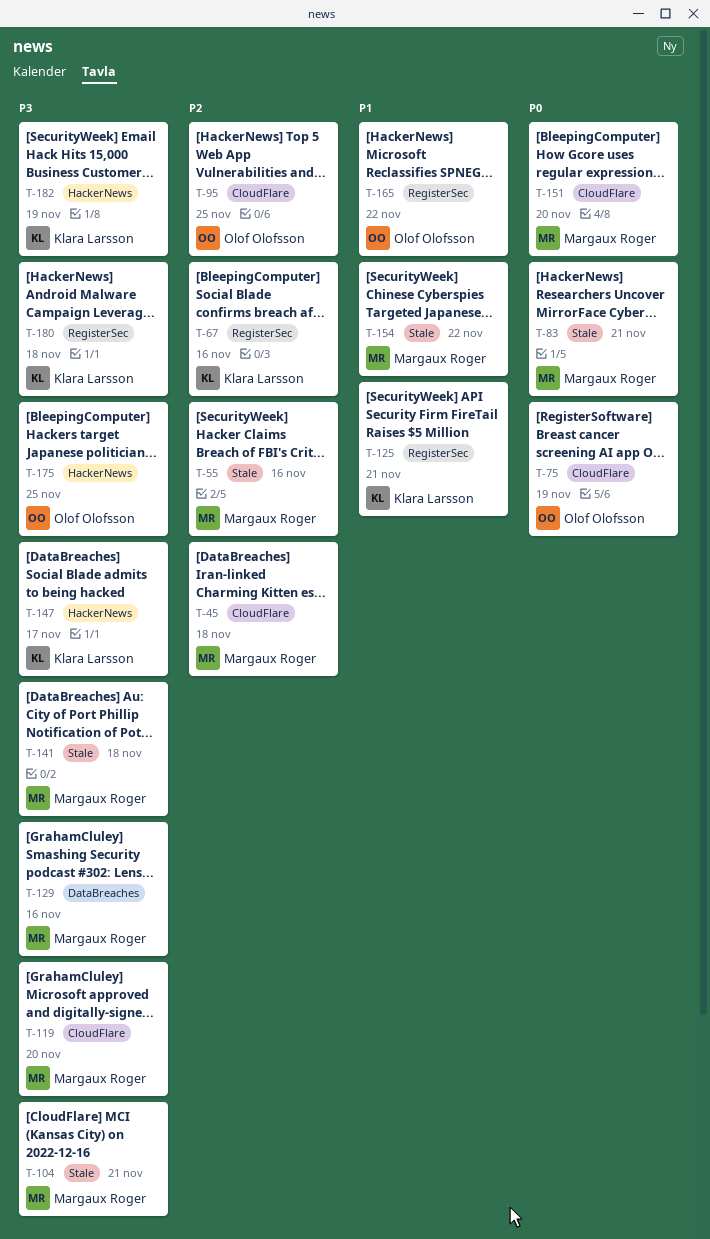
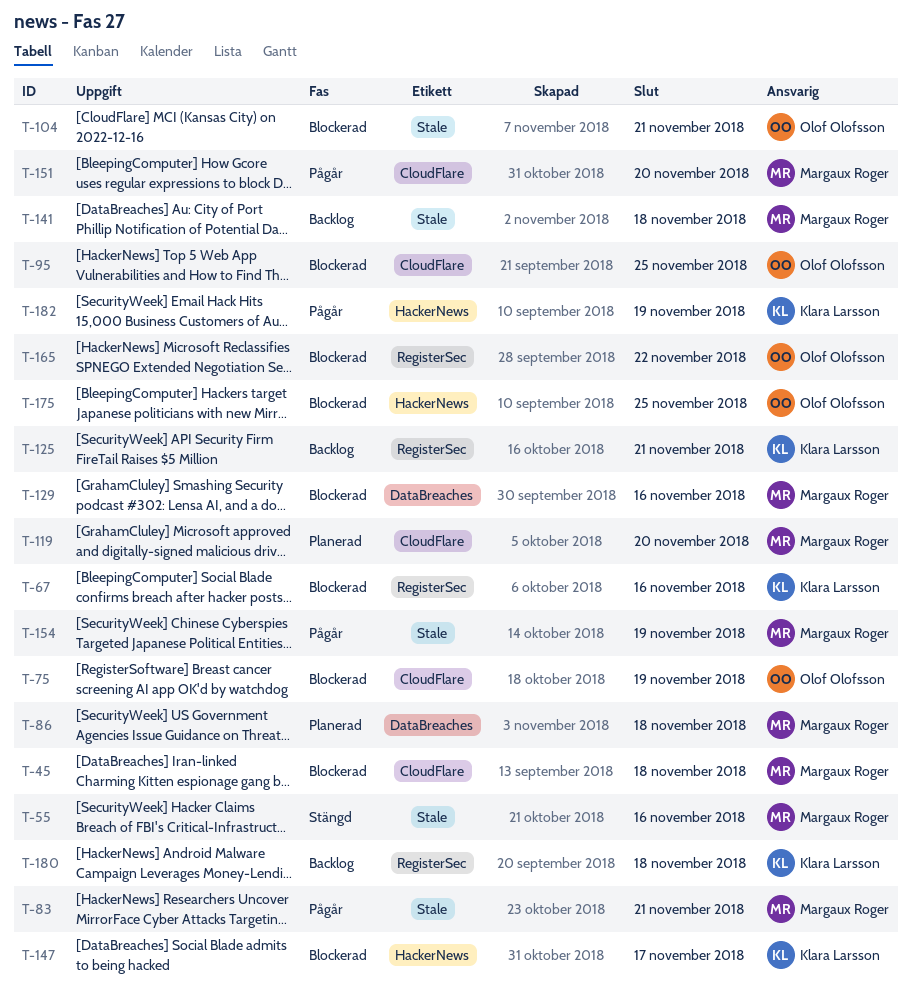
T-86: none -> present
T-104, owner: Margaux Roger -> Olof Olofsson
T-154, due: Nov 22 -> Nov 19

